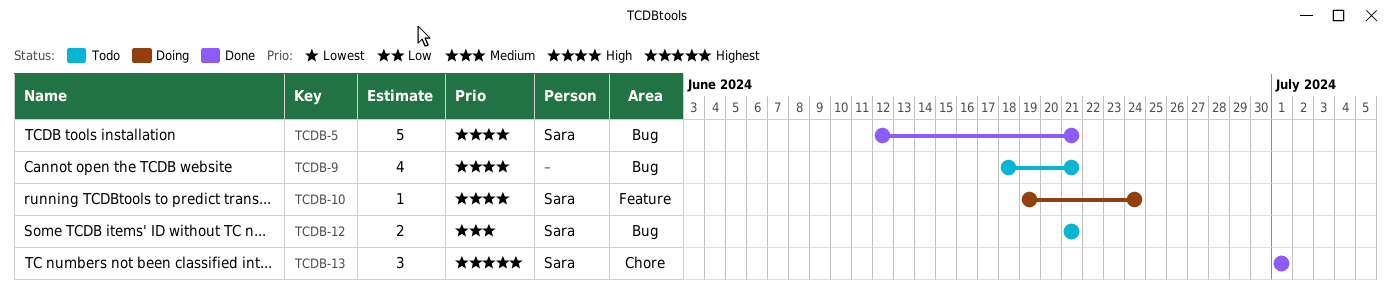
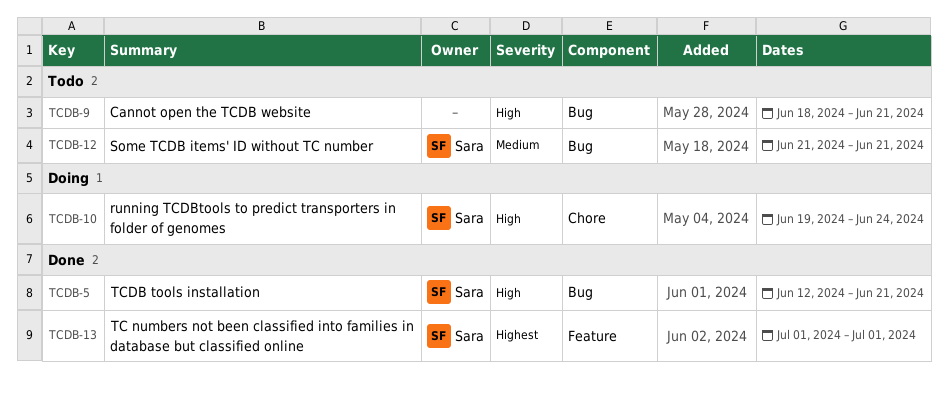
TCDB-10, label: Feature -> Chore
TCDB-13, label: Chore -> Feature

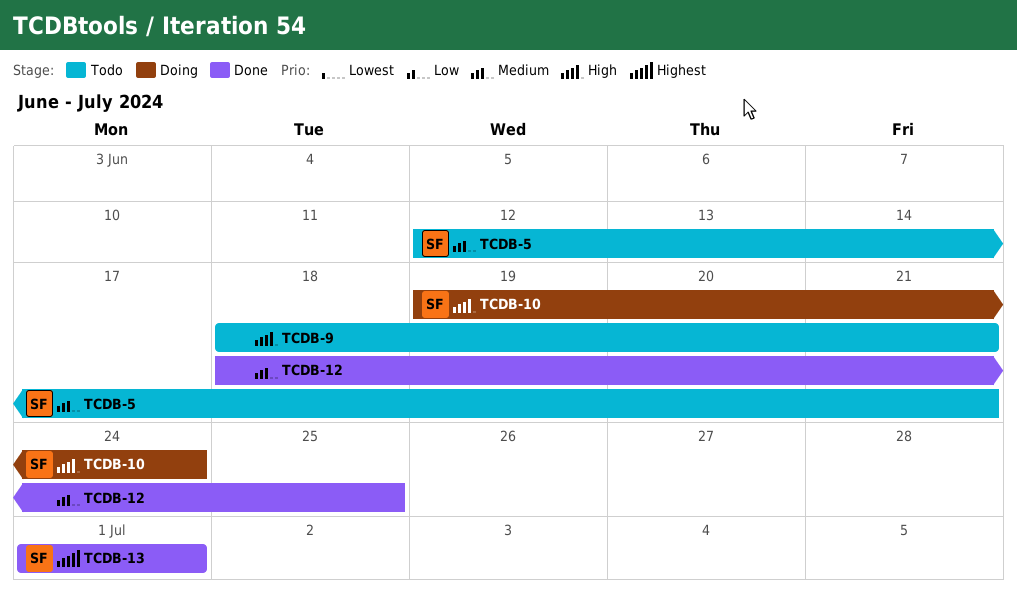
TCDB-5, status: Done -> Todo
TCDB-5, priority: High -> Medium
TCDB-12, status: Todo -> Done
TCDB-12, owner: Sara -> none
TCDB-12, start: Jun 21 -> Jun 18
TCDB-12, due: Jun 21 -> Jun 25

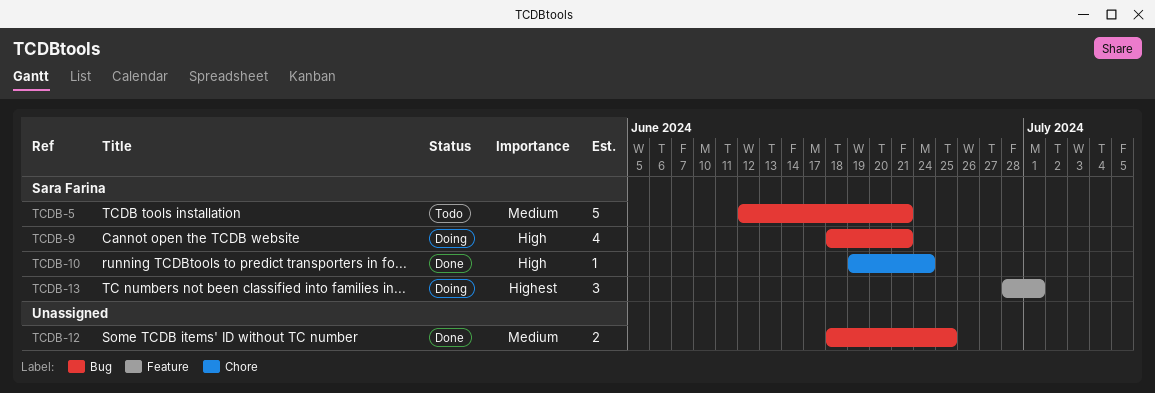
TCDB-9, status: Todo -> Doing
TCDB-9, owner: none -> Sara Farina
TCDB-10, status: Doing -> Done
TCDB-13, status: Done -> Doing
TCDB-13, start: Jul 1 -> Jun 28

